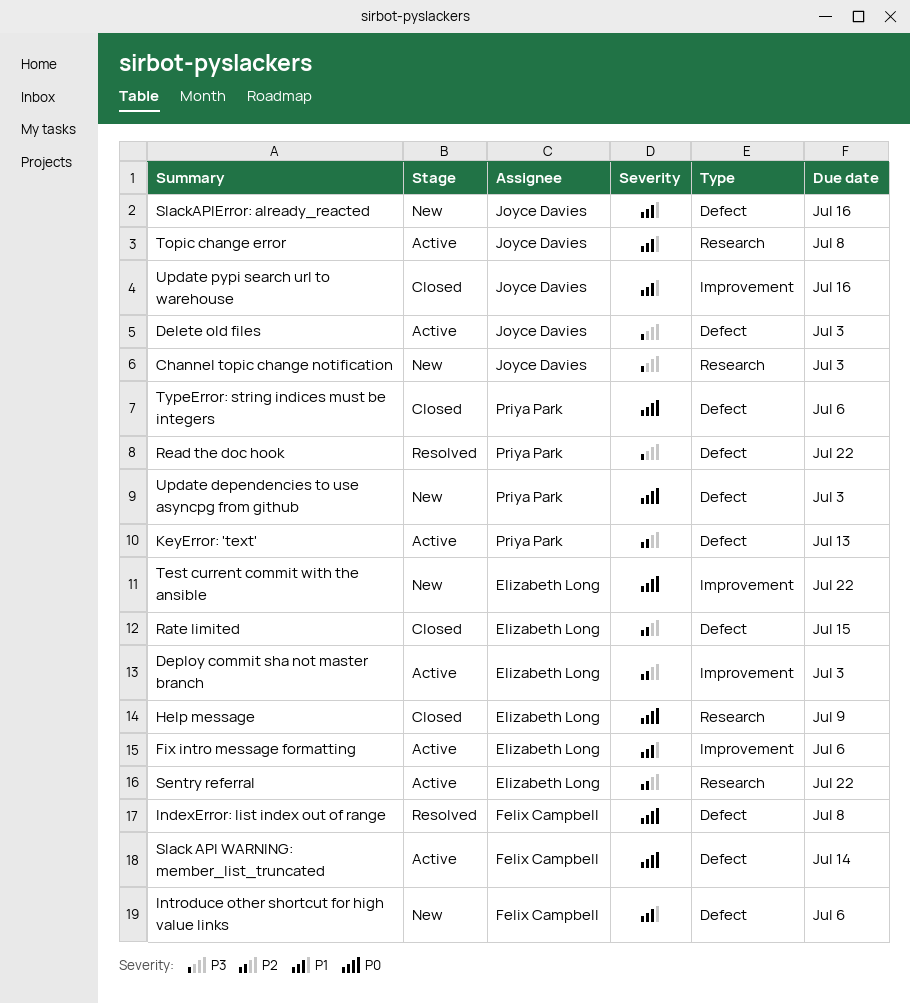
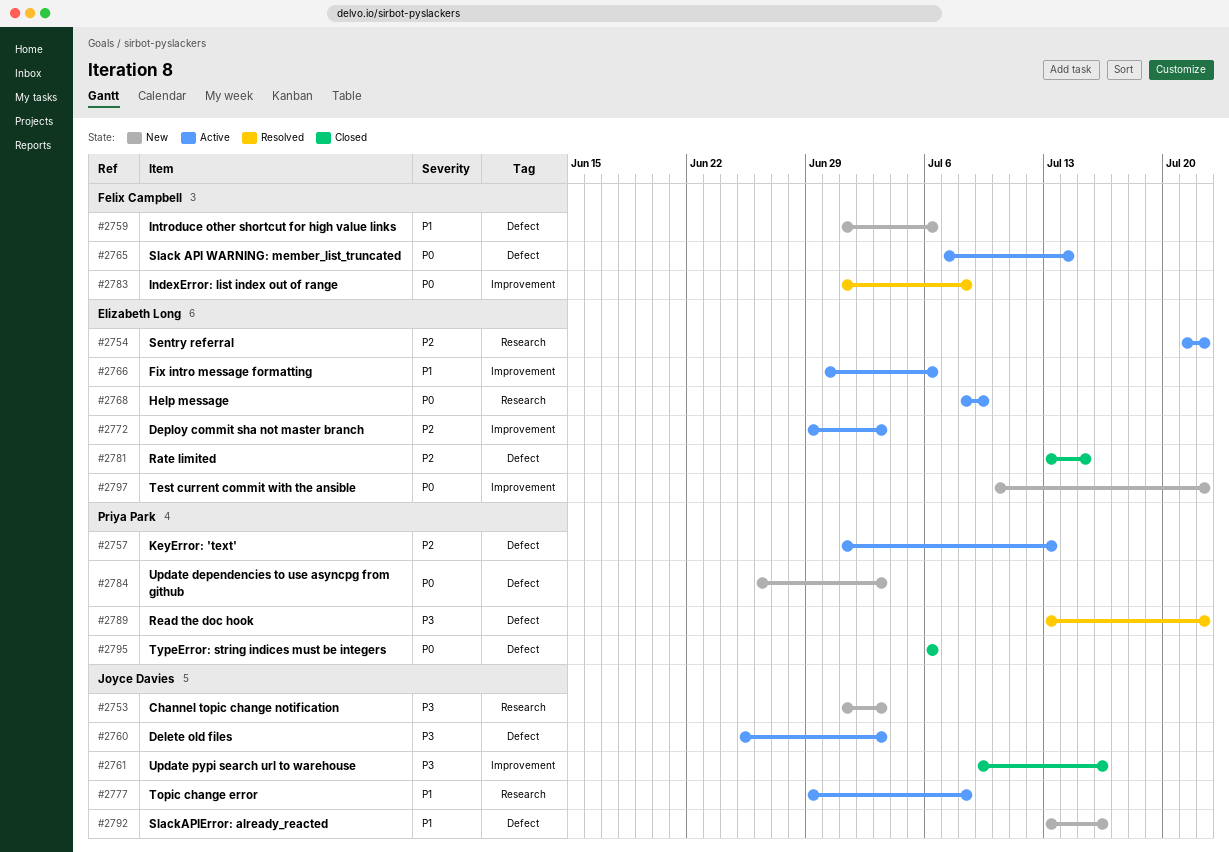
Help message, status: Closed -> Active
IndexError: list index out of range, label: Defect -> Improvement
Update pypi search url to warehouse, priority: P1 -> P3

